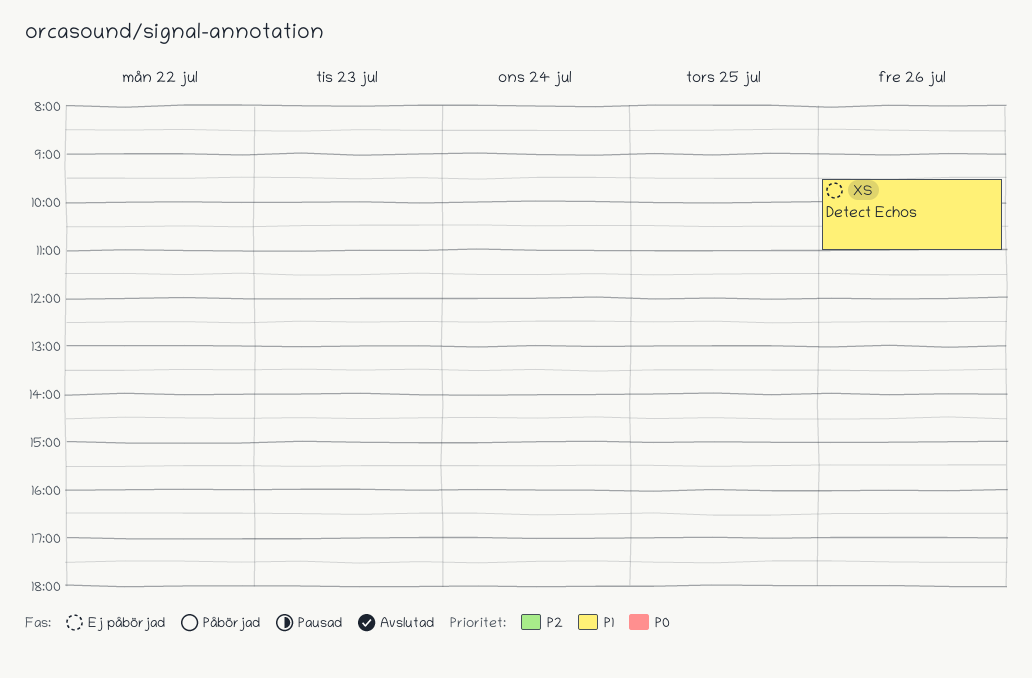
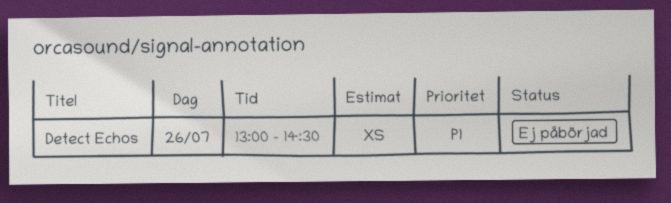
Detect Echos, begins: 09:30 -> 13:00
Detect Echos, ends: 11:00 -> 14:30

